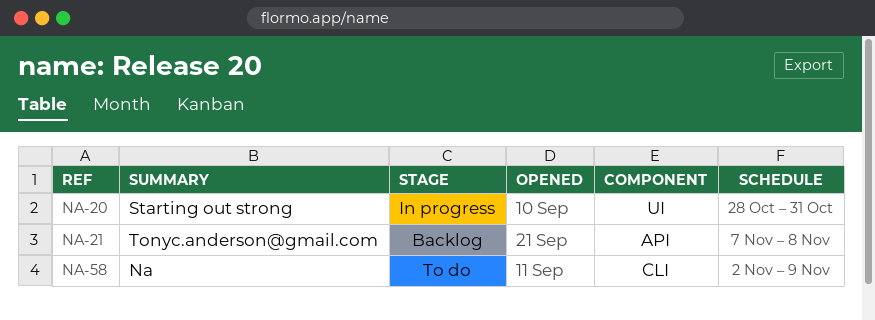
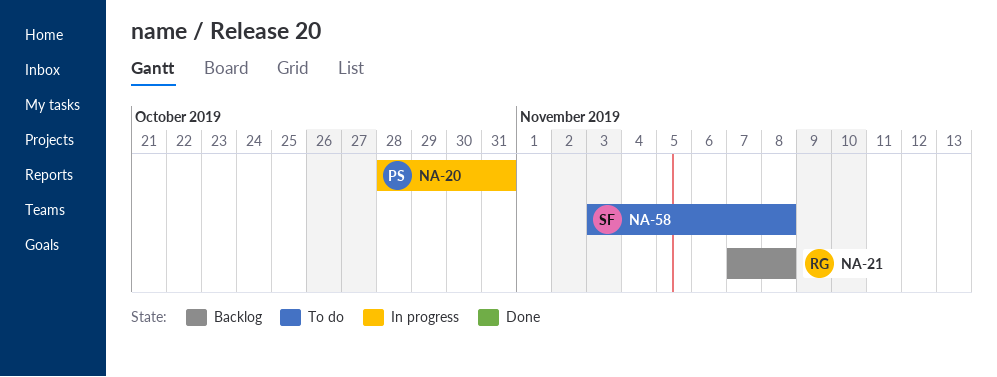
NA-58, start: Nov 2 -> Nov 3
NA-58, due: Nov 9 -> Nov 8

